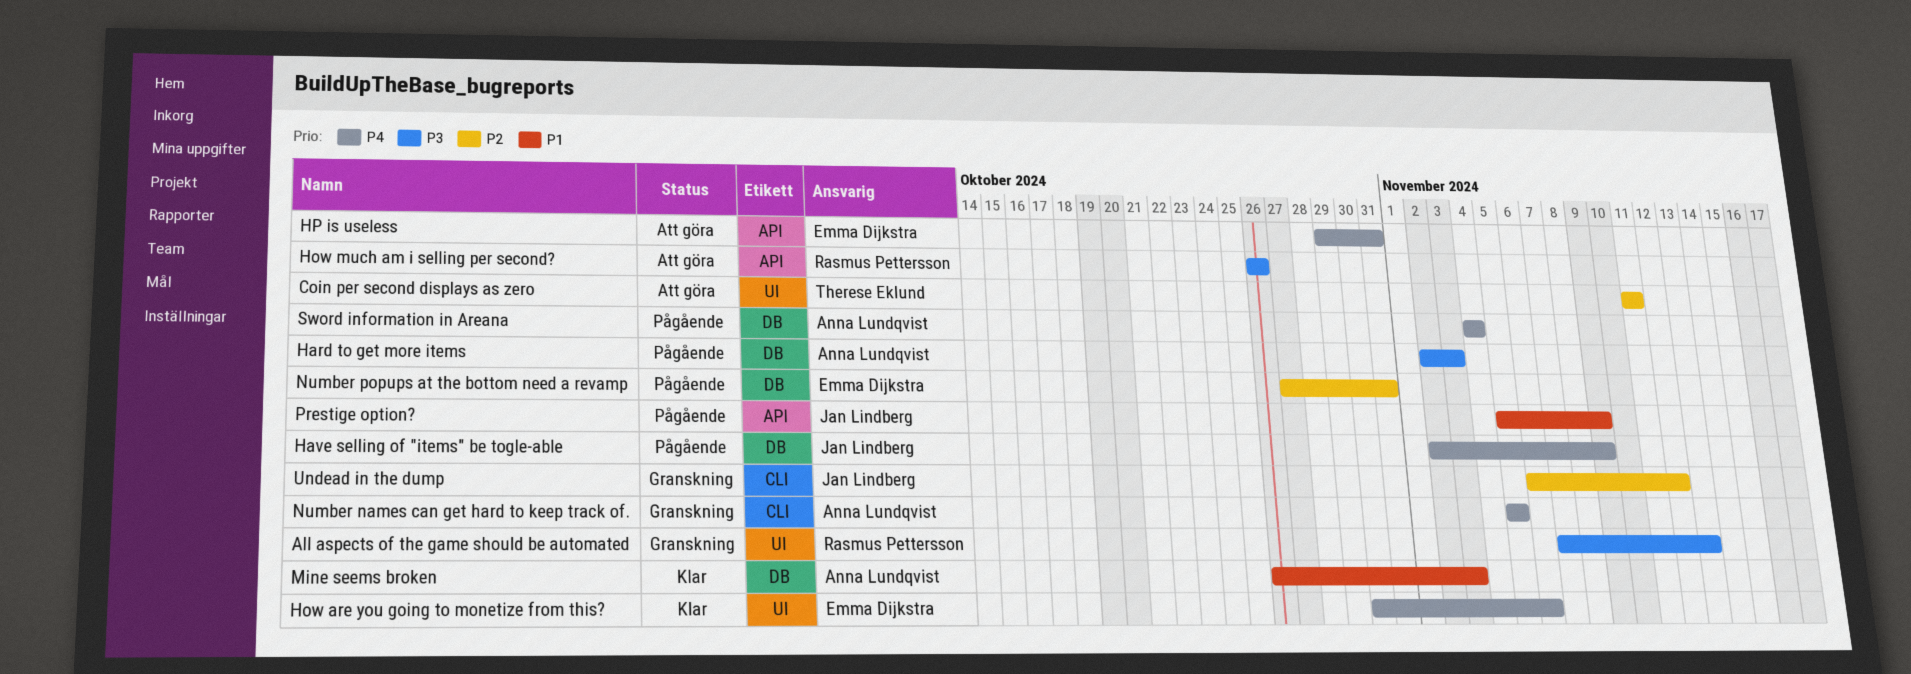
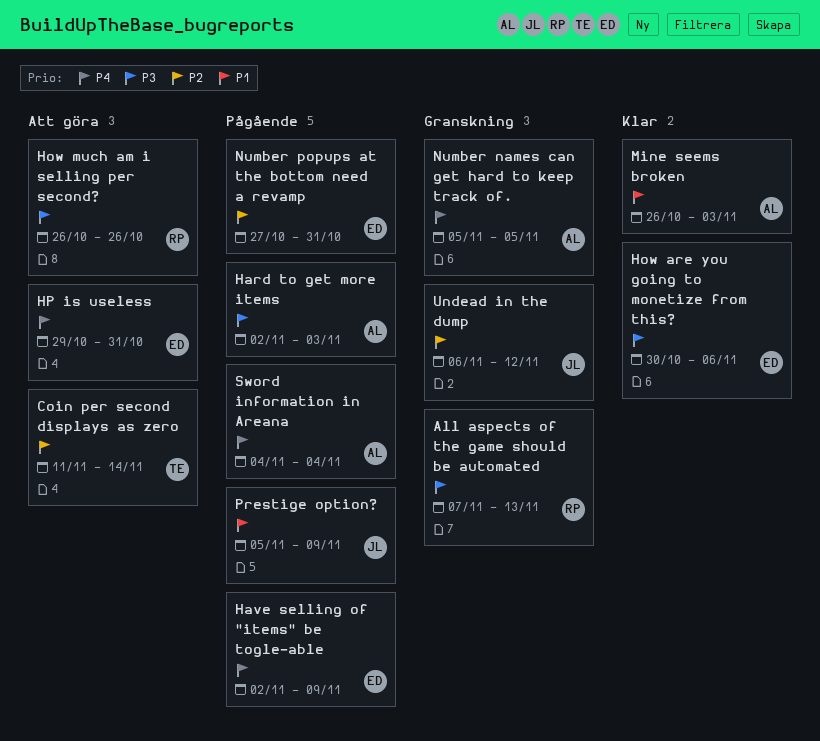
Coin per second displays as zero, due: Nov 11 -> Nov 14
Have selling of "items" be togle-able, owner: Jan Lindberg -> Emma Dijkstra
How are you going to monetize from this?, priority: P4 -> P3

